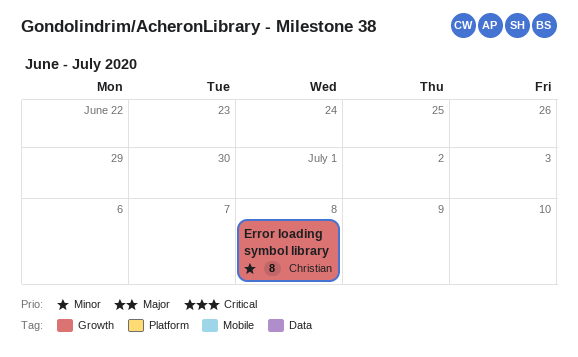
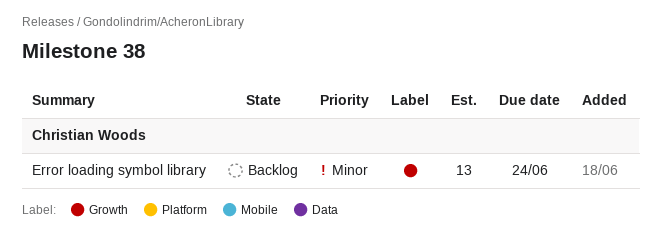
Error loading symbol library, estimate: 8 -> 13
Error loading symbol library, due: Jul 8 -> Jun 24

